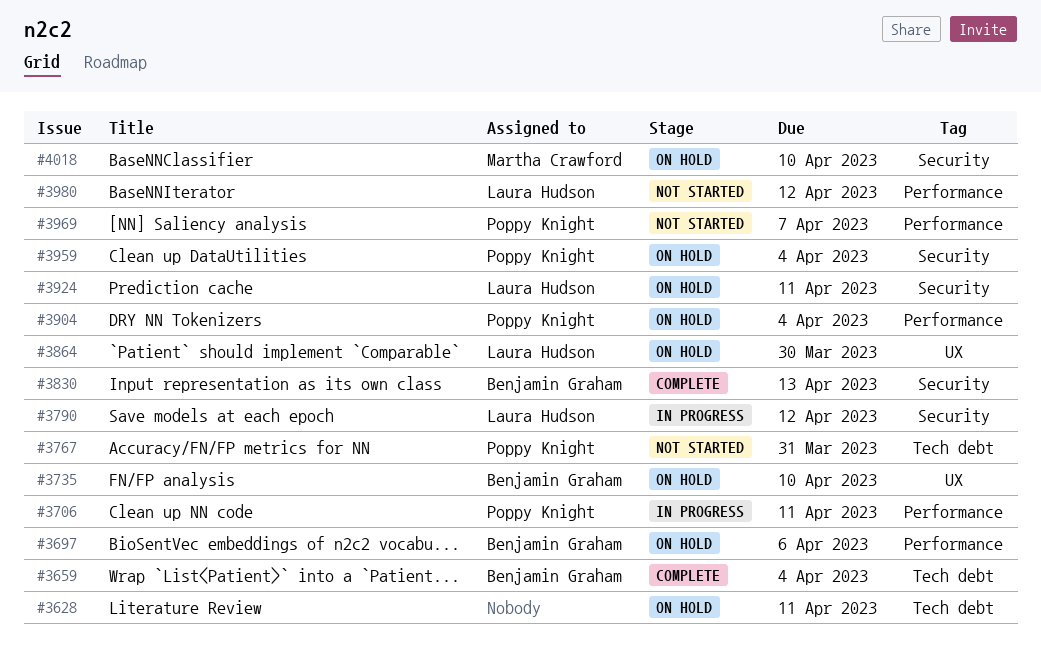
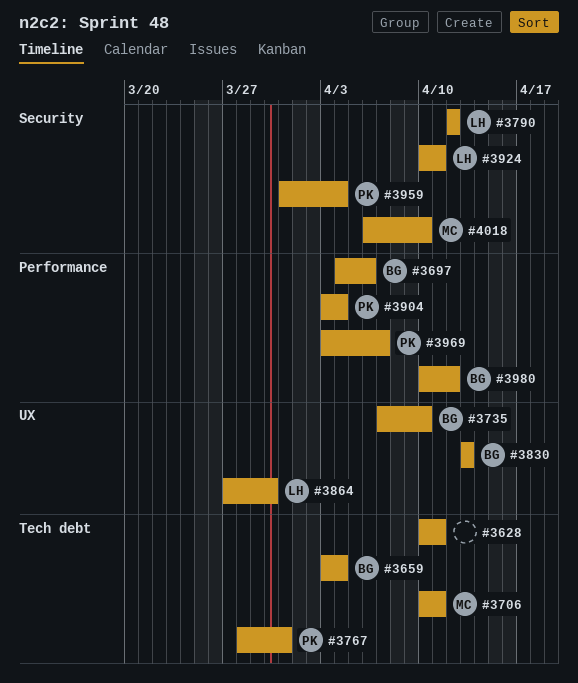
#3706, owner: Poppy Knight -> Martha Crawford
#3706, label: Performance -> Tech debt
#3830, label: Security -> UX
#3980, owner: Laura Hudson -> Benjamin Graham

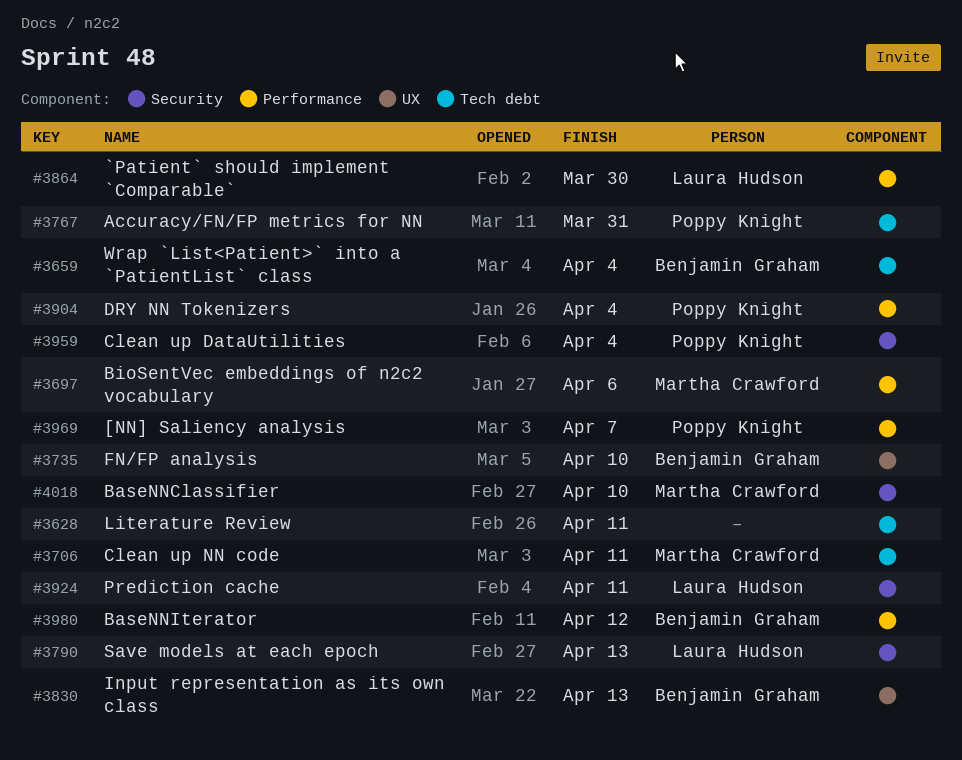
#3697, owner: Benjamin Graham -> Martha Crawford
#3790, due: Apr 12 -> Apr 13
#3864, label: UX -> Performance

